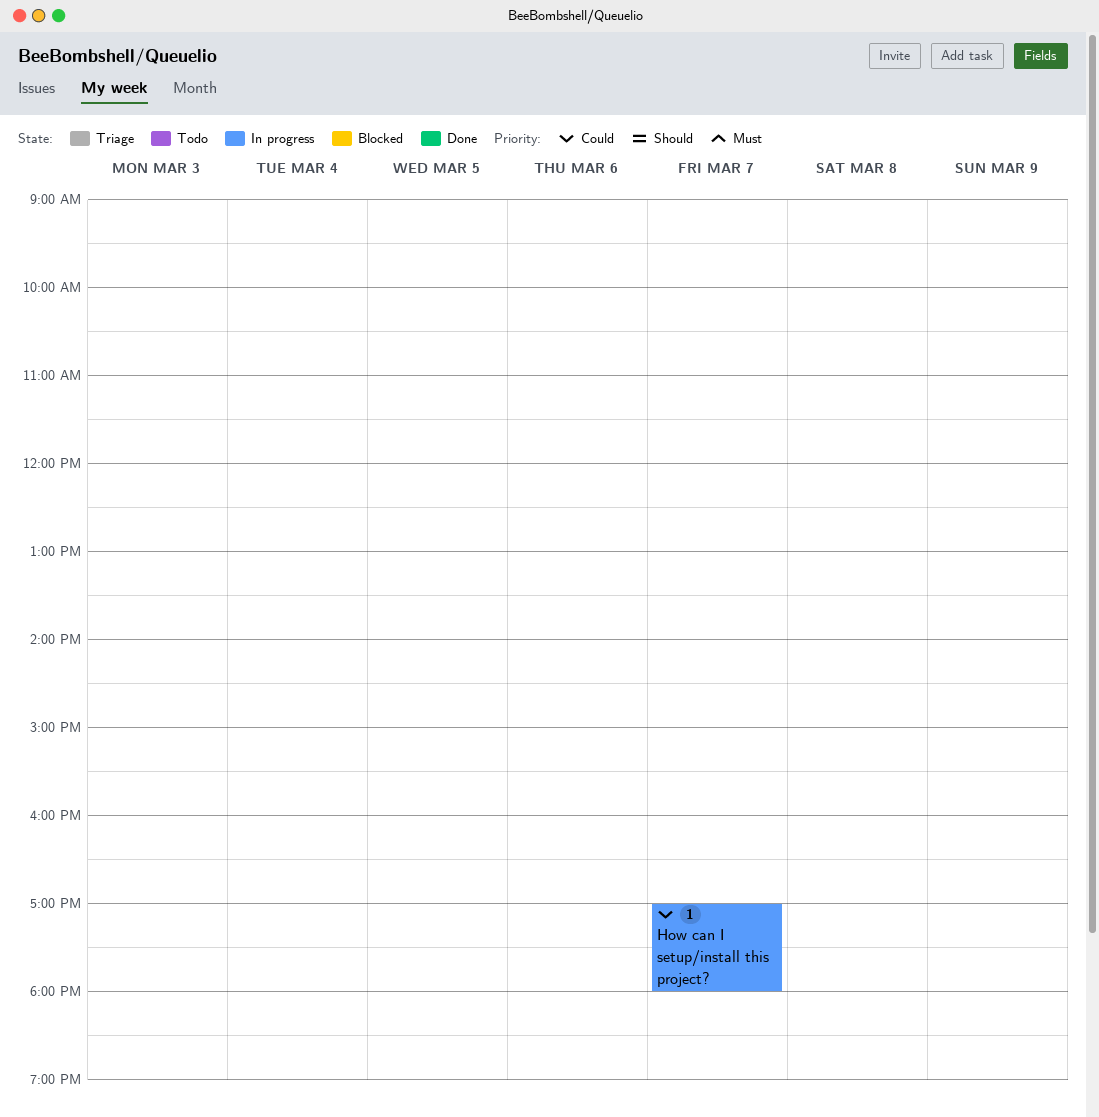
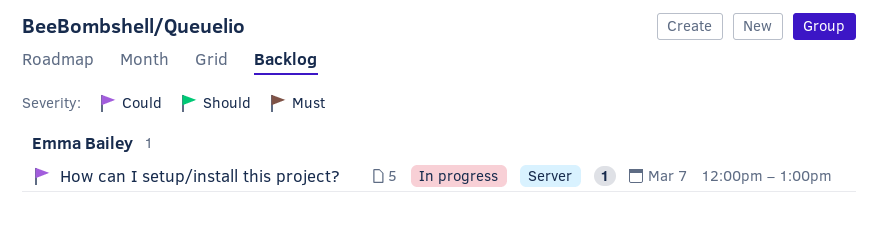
How can I setup/install this project?, begins: 17:00 -> 12:00
How can I setup/install this project?, ends: 18:00 -> 13:00

